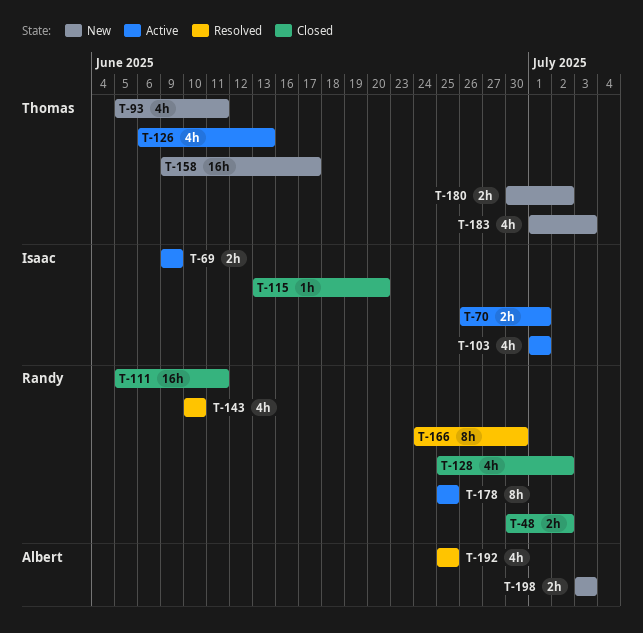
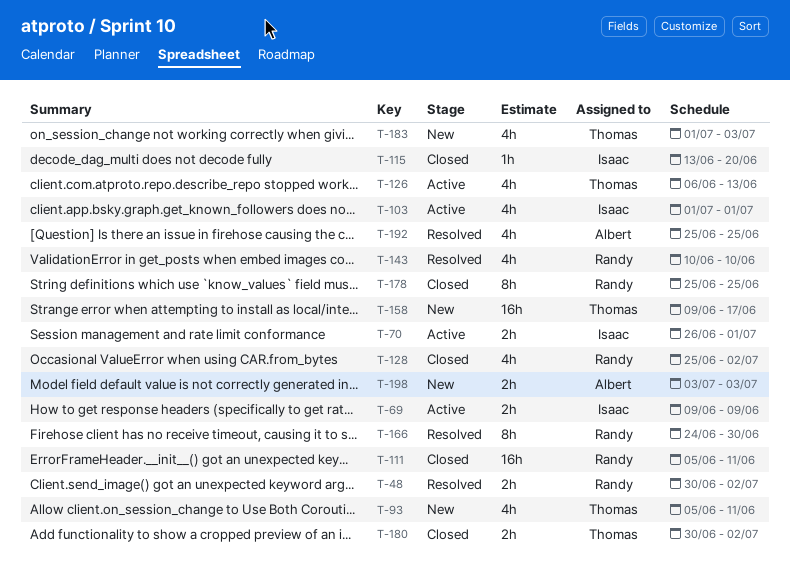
T-48, status: Closed -> Resolved
T-178, status: Active -> Closed
T-180, status: New -> Closed

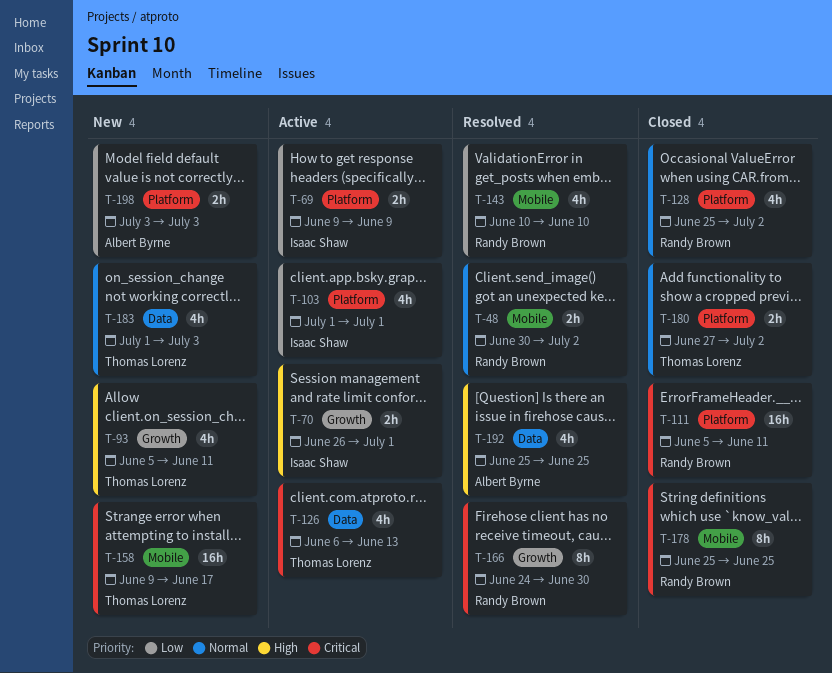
T-115: present -> none
T-180, start: Jun 30 -> Jun 27

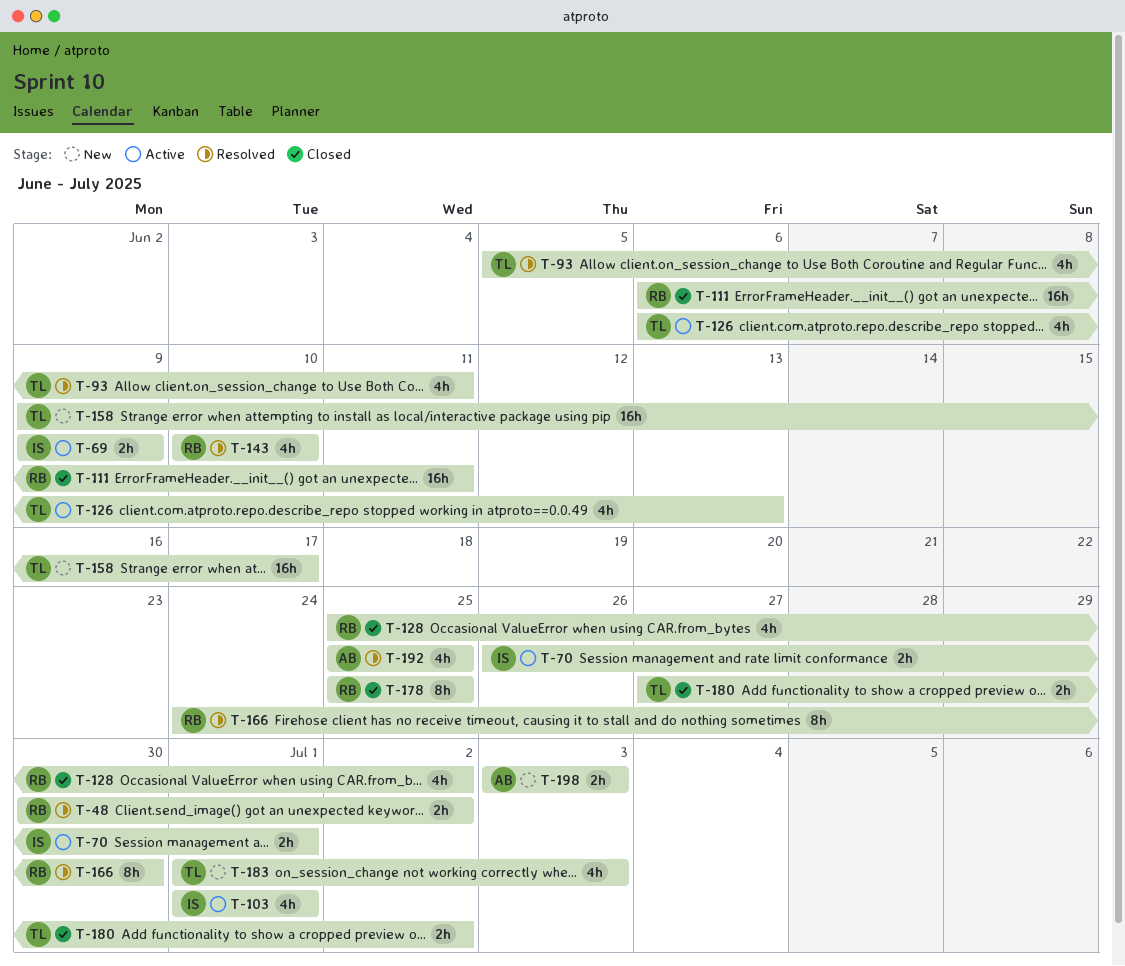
T-93, status: New -> Resolved
T-111, start: Jun 5 -> Jun 6

